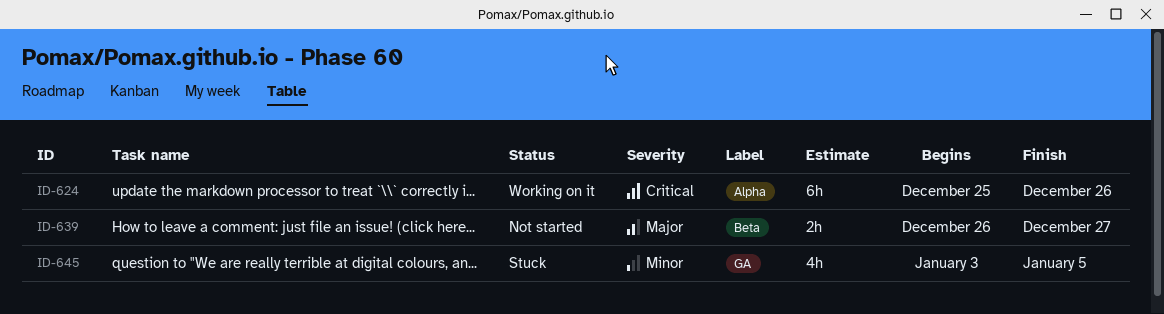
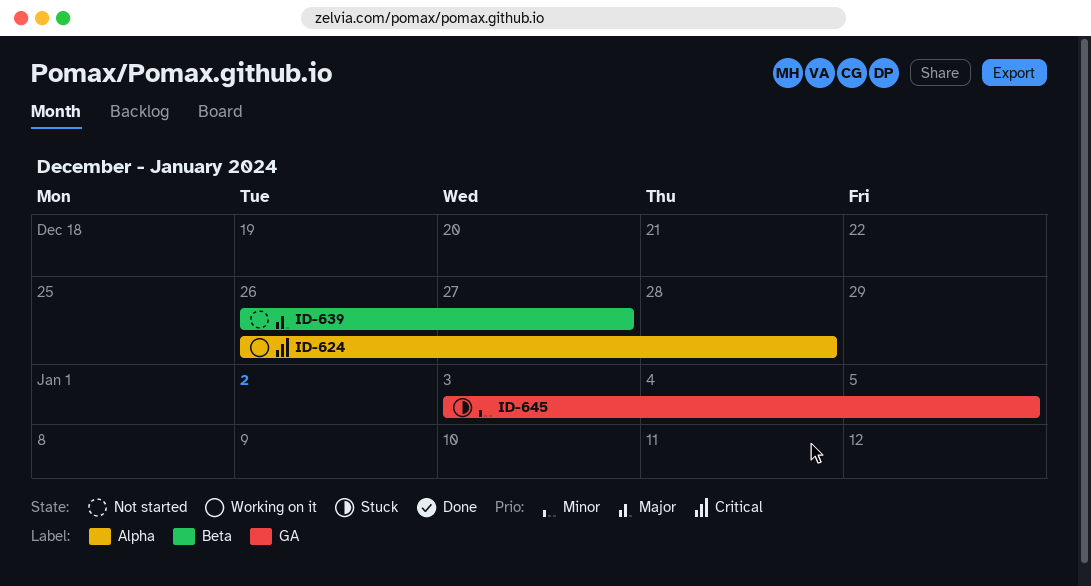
ID-624, start: Dec 25 -> Dec 26
ID-624, due: Dec 26 -> Dec 28

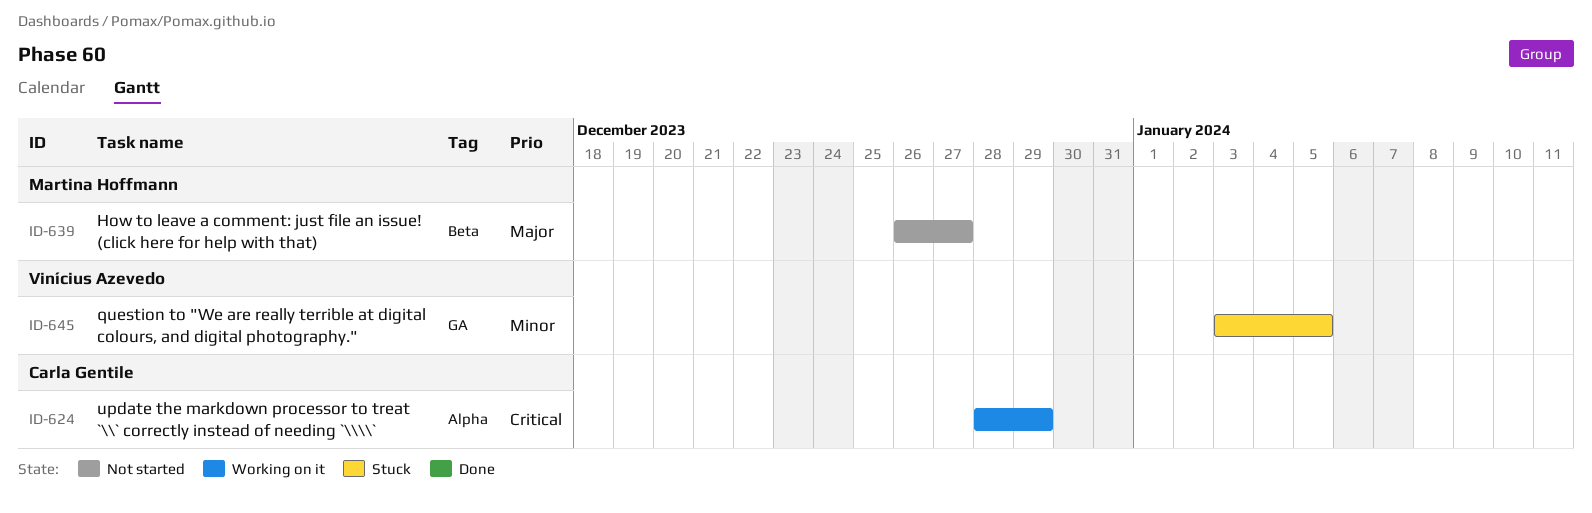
ID-624, start: Dec 26 -> Dec 28
ID-624, due: Dec 28 -> Dec 29

